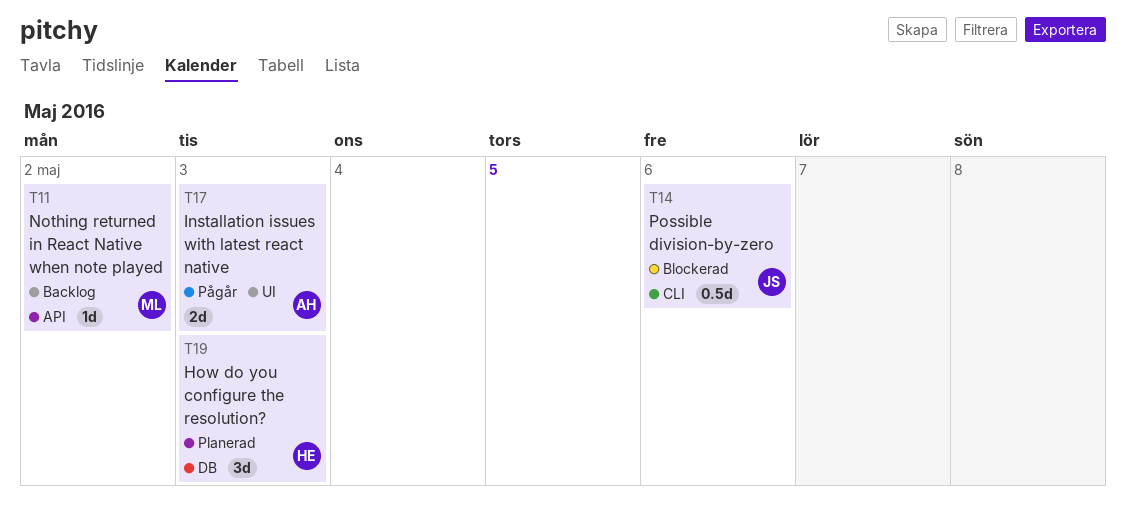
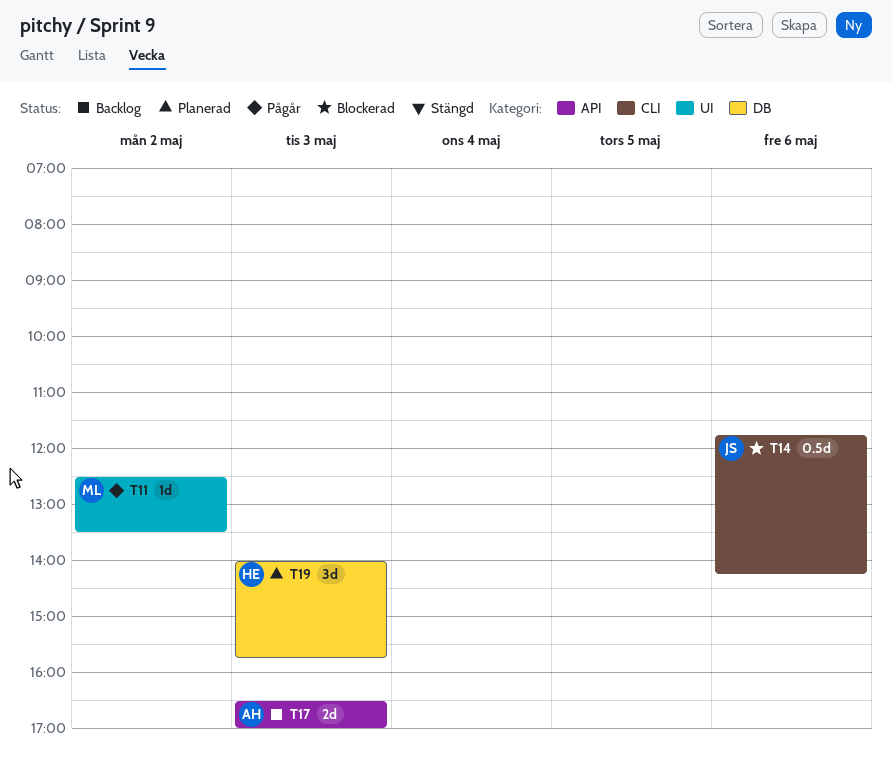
T11, status: Backlog -> Pågår
T11, label: API -> UI
T17, status: Pågår -> Backlog
T17, label: UI -> API

